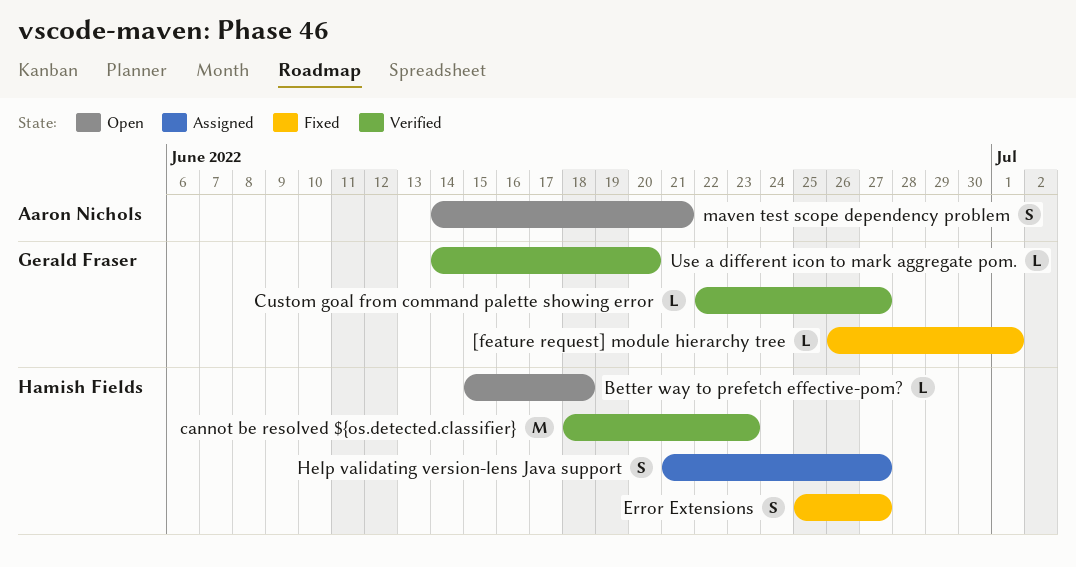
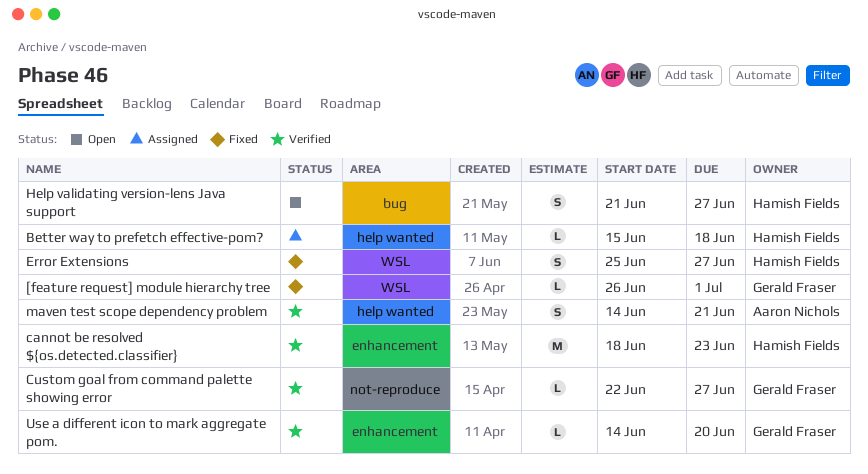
Better way to prefetch effective-pom?, status: Open -> Assigned
Help validating version-lens Java support, status: Assigned -> Open
maven test scope dependency problem, status: Open -> Verified

